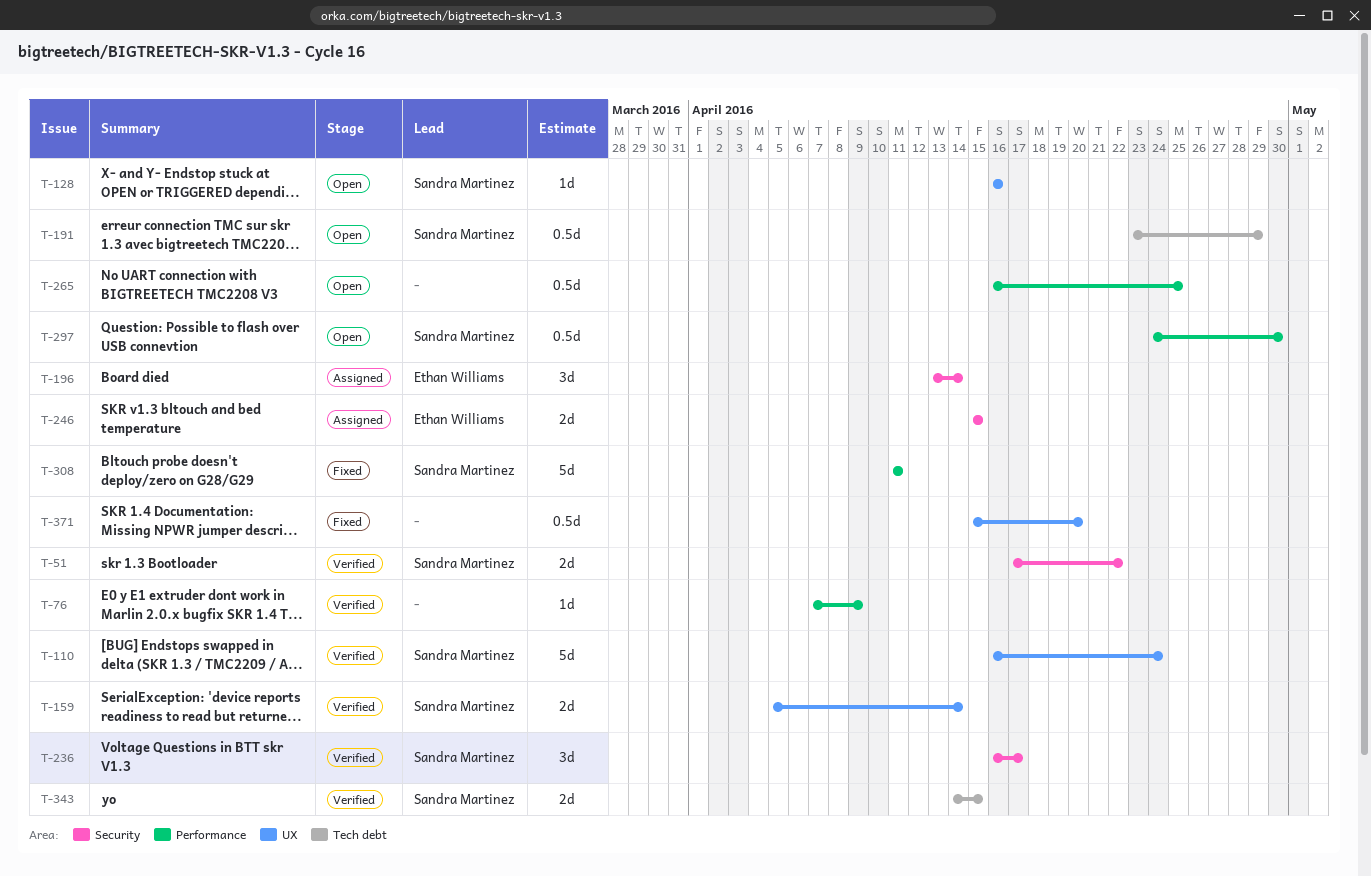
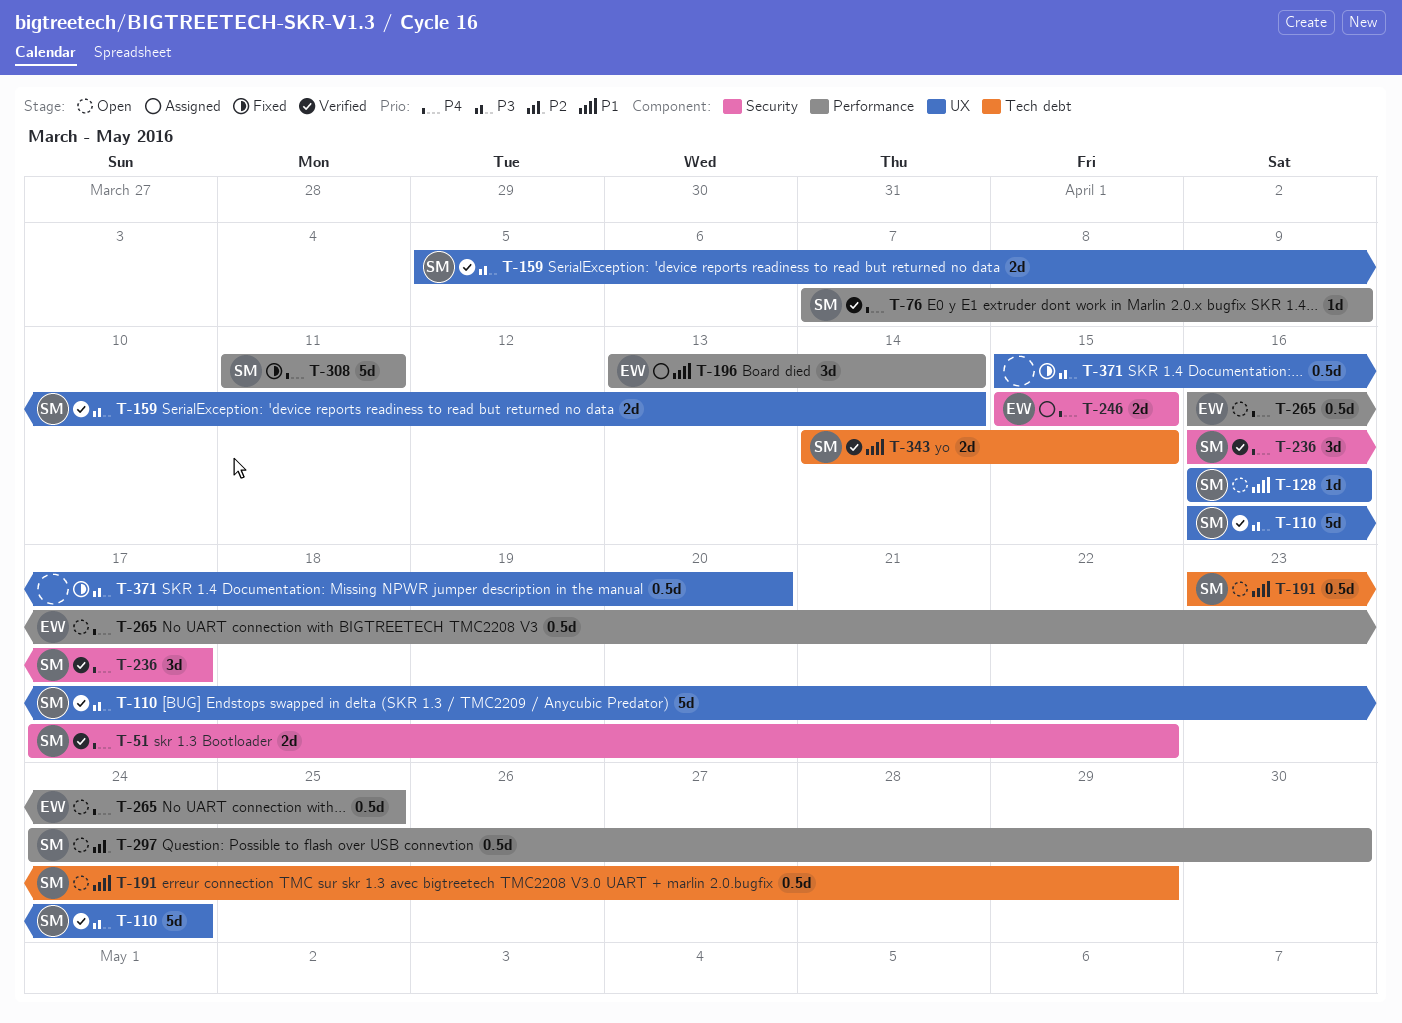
T-76, owner: none -> Sandra Martinez
T-196, label: Security -> Performance
T-265, owner: none -> Ethan Williams

